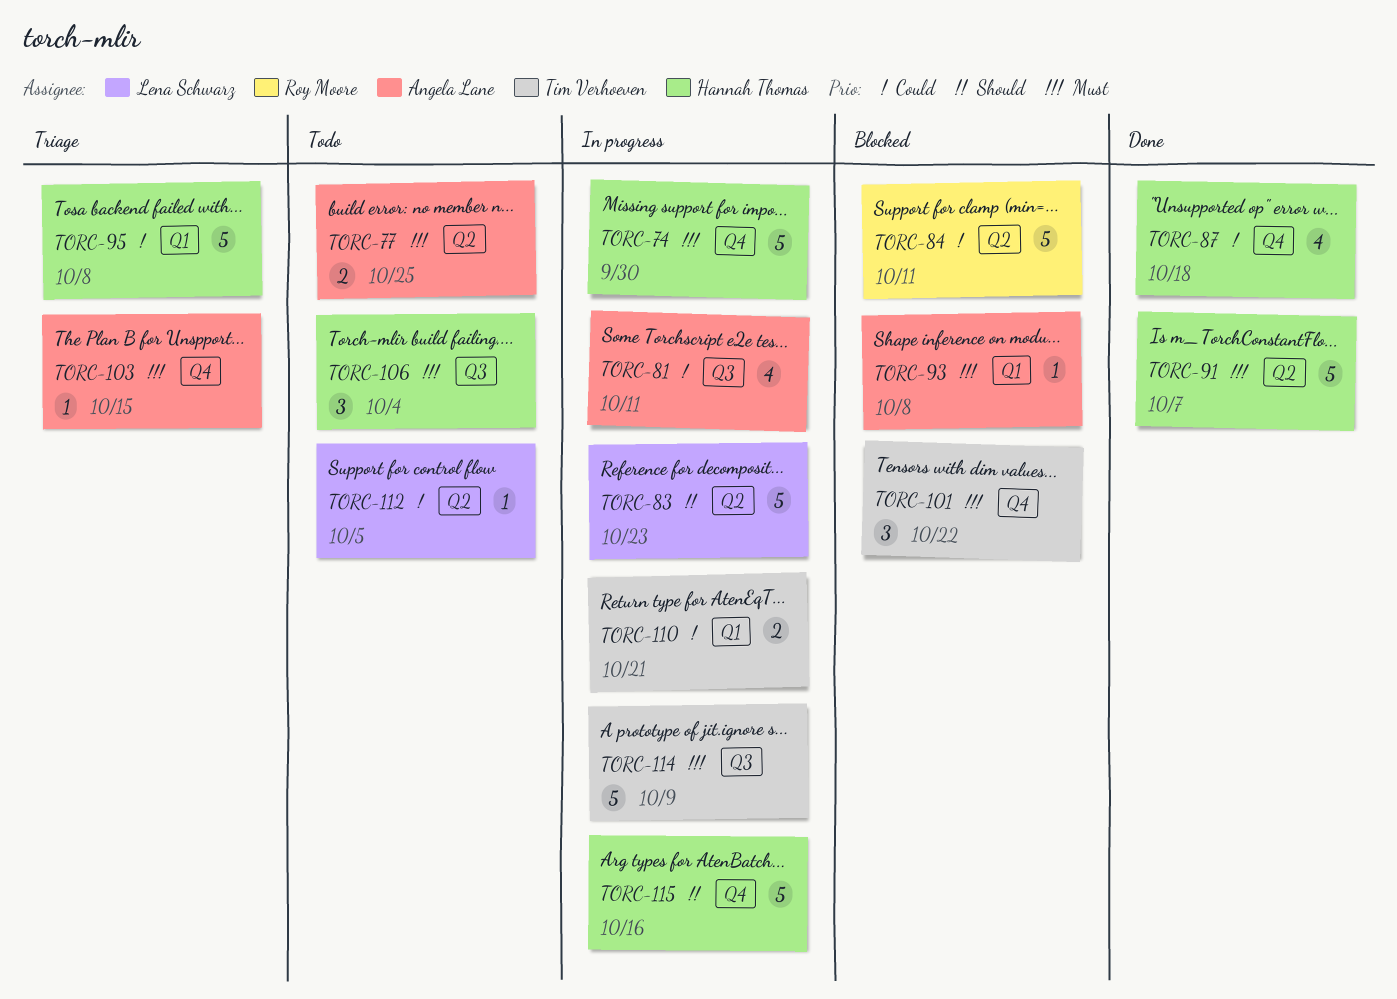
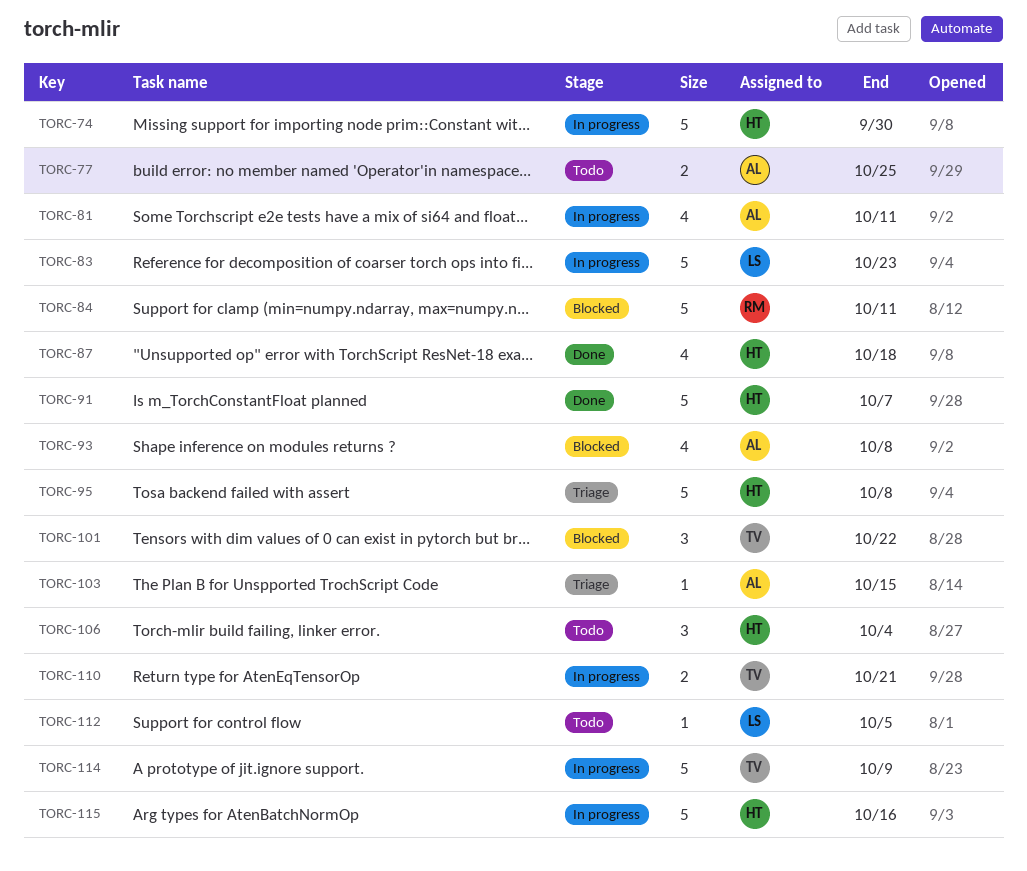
TORC-93, estimate: 1 -> 4

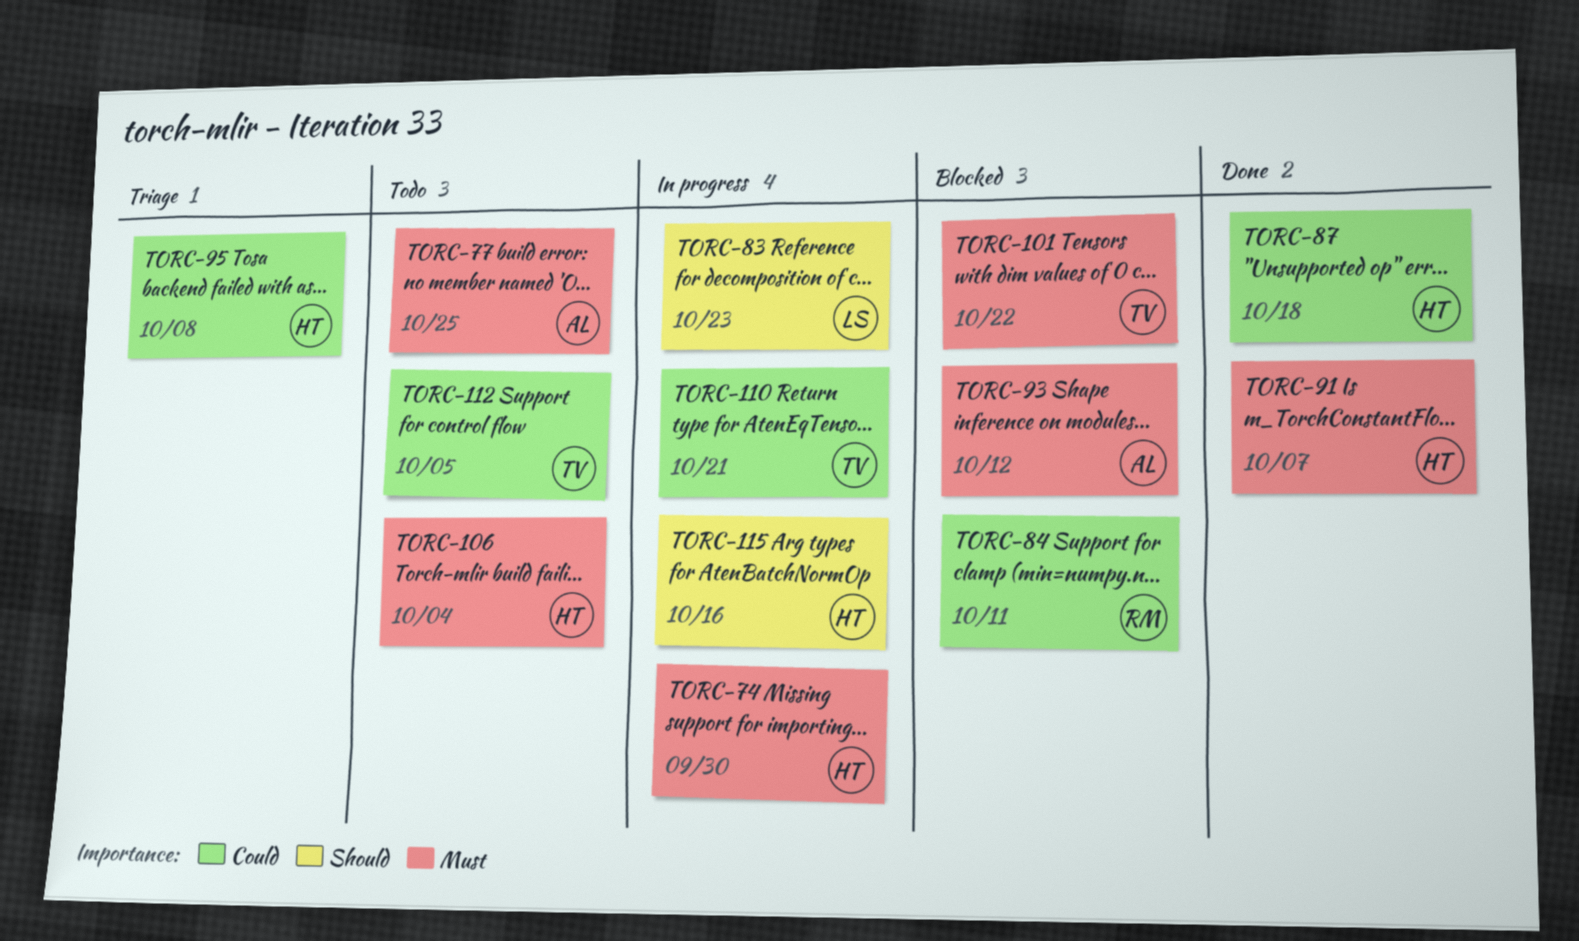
TORC-81: present -> none
TORC-93, due: Oct 8 -> Oct 12
TORC-103: present -> none
TORC-112, owner: LS -> TV
TORC-114: present -> none

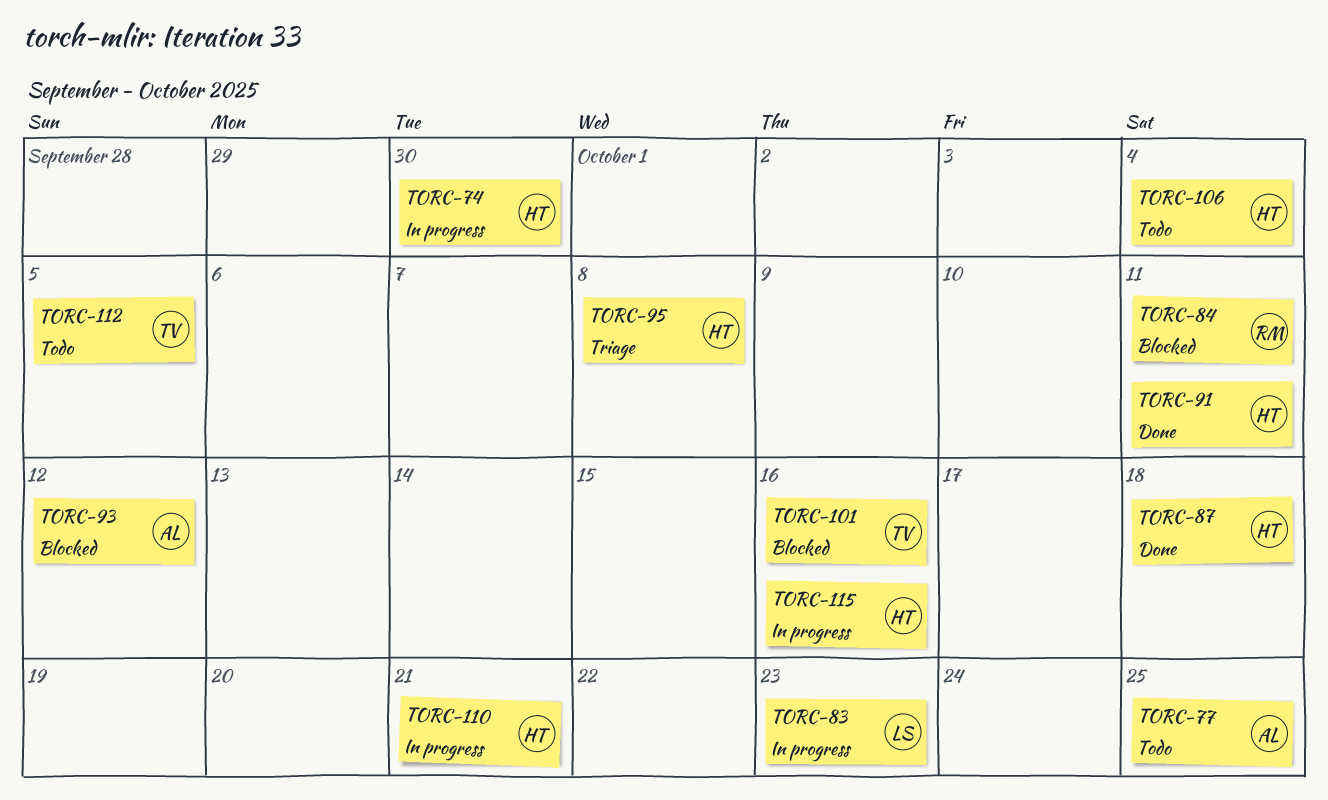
TORC-91, due: Oct 7 -> Oct 11
TORC-101, due: Oct 22 -> Oct 16
TORC-110, owner: TV -> HT

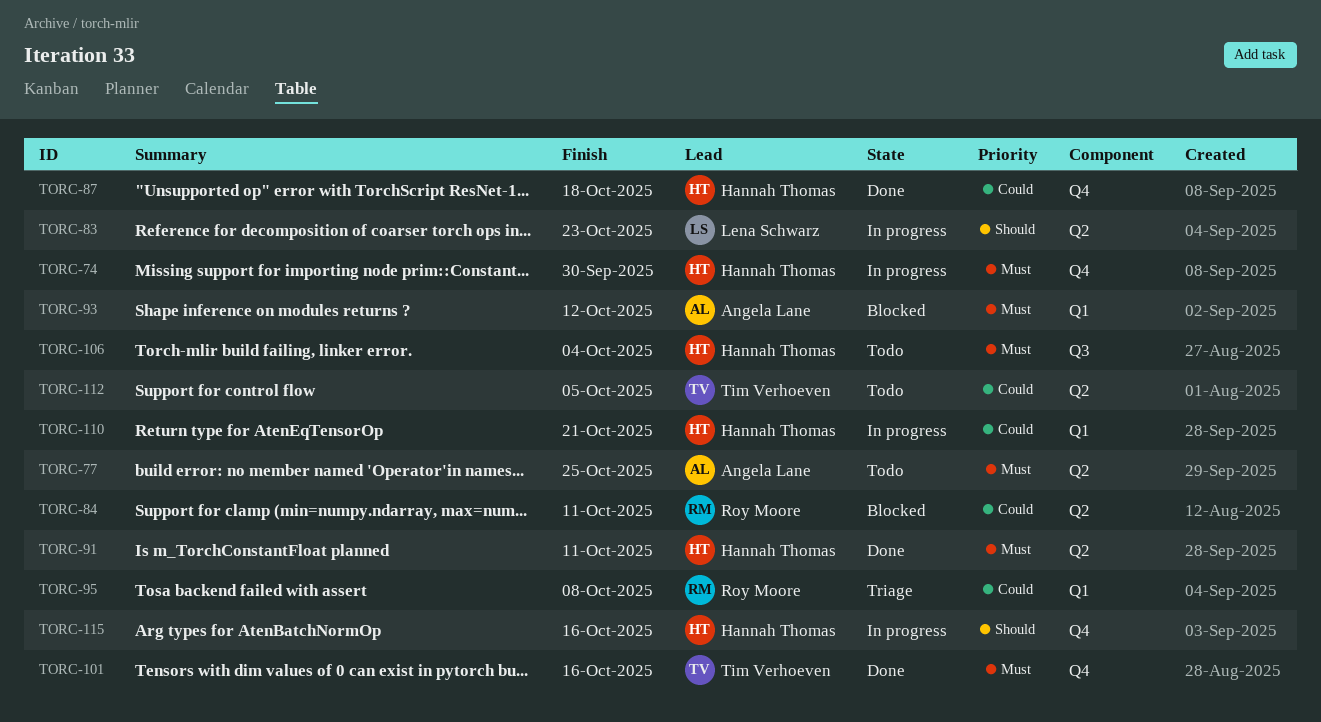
TORC-95, owner: Hannah Thomas -> Roy Moore
TORC-101, status: Blocked -> Done

